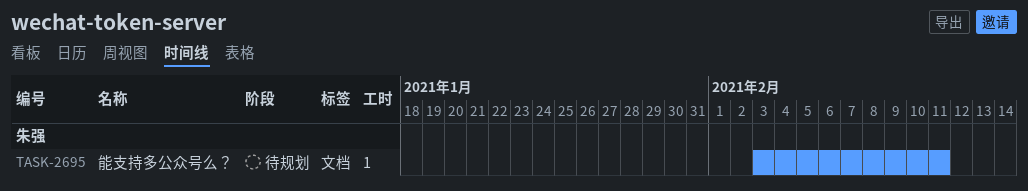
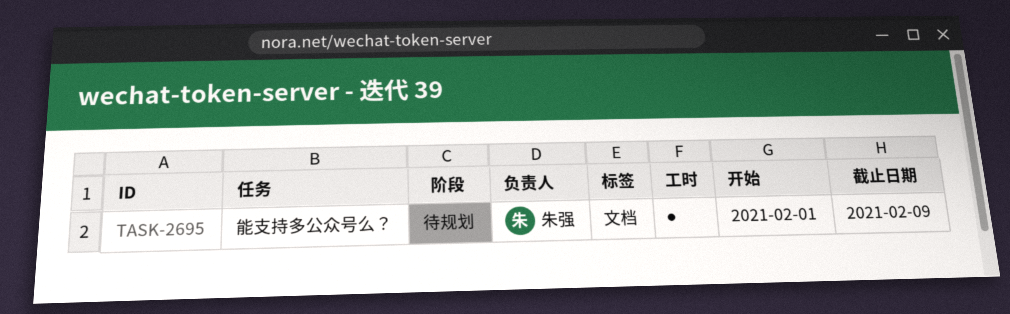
TASK-2695, start: Feb 3 -> Feb 1
TASK-2695, due: Feb 11 -> Feb 9

